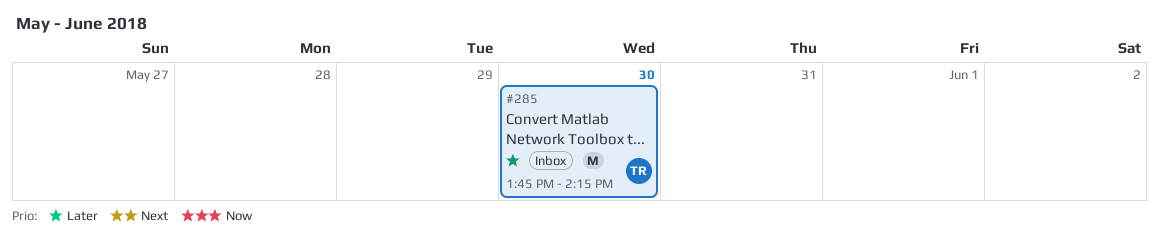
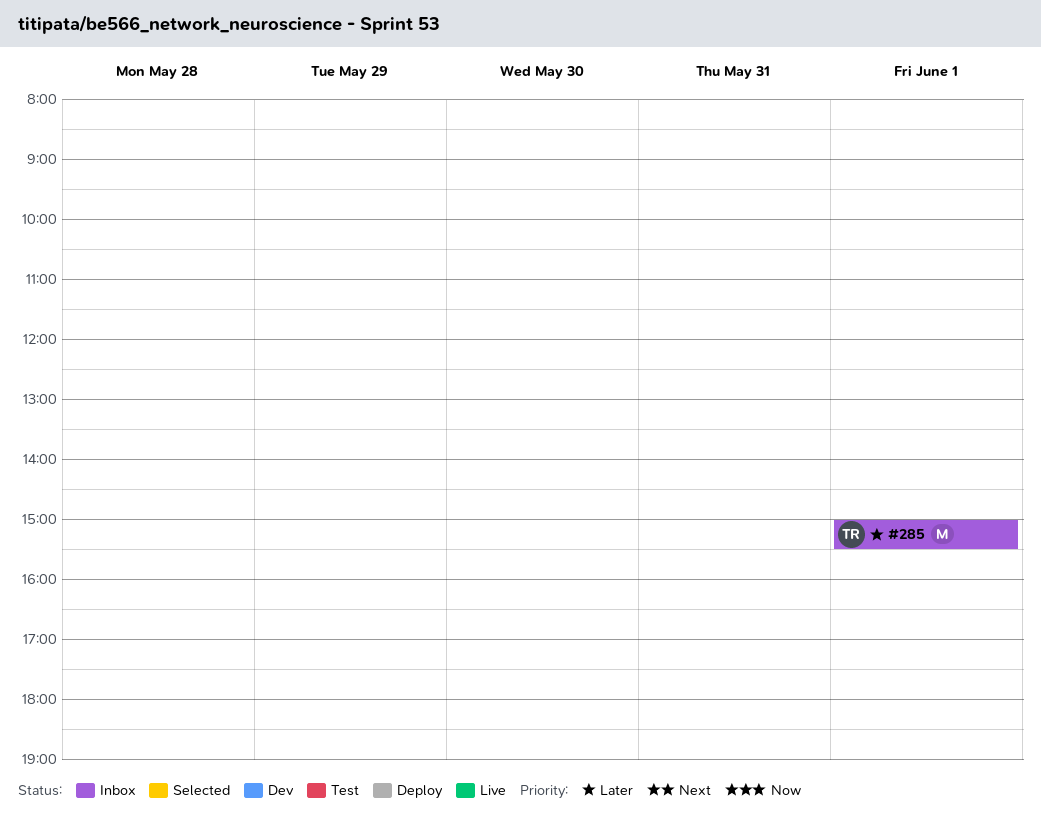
#285, day: May 30 -> Jun 1
#285, begins: 13:45 -> 15:00
#285, ends: 14:15 -> 15:30

